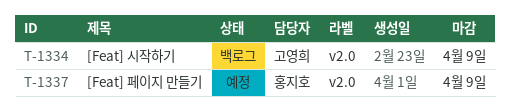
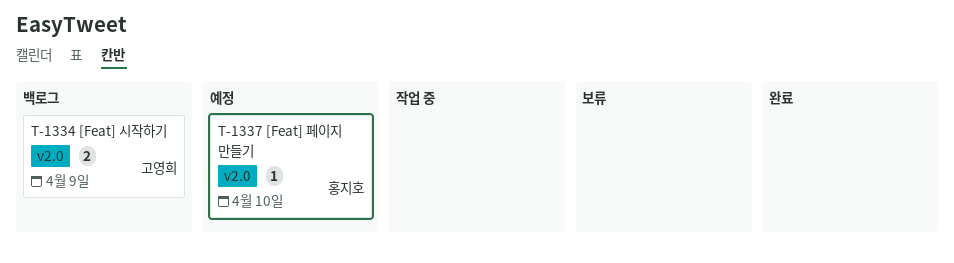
T-1337, due: Apr 9 -> Apr 10

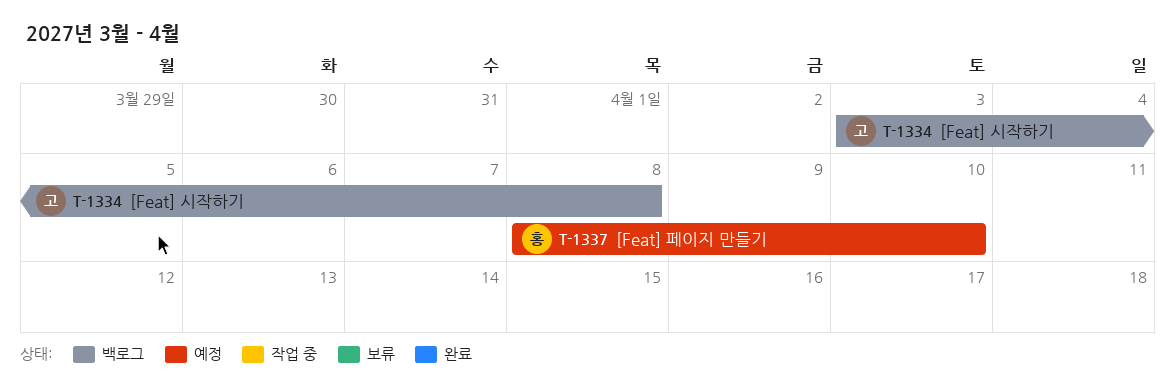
T-1334, due: Apr 9 -> Apr 8

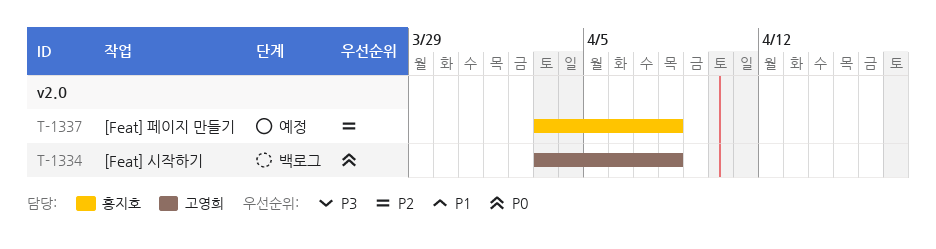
T-1337, start: Apr 8 -> Apr 3
T-1337, due: Apr 10 -> Apr 8

